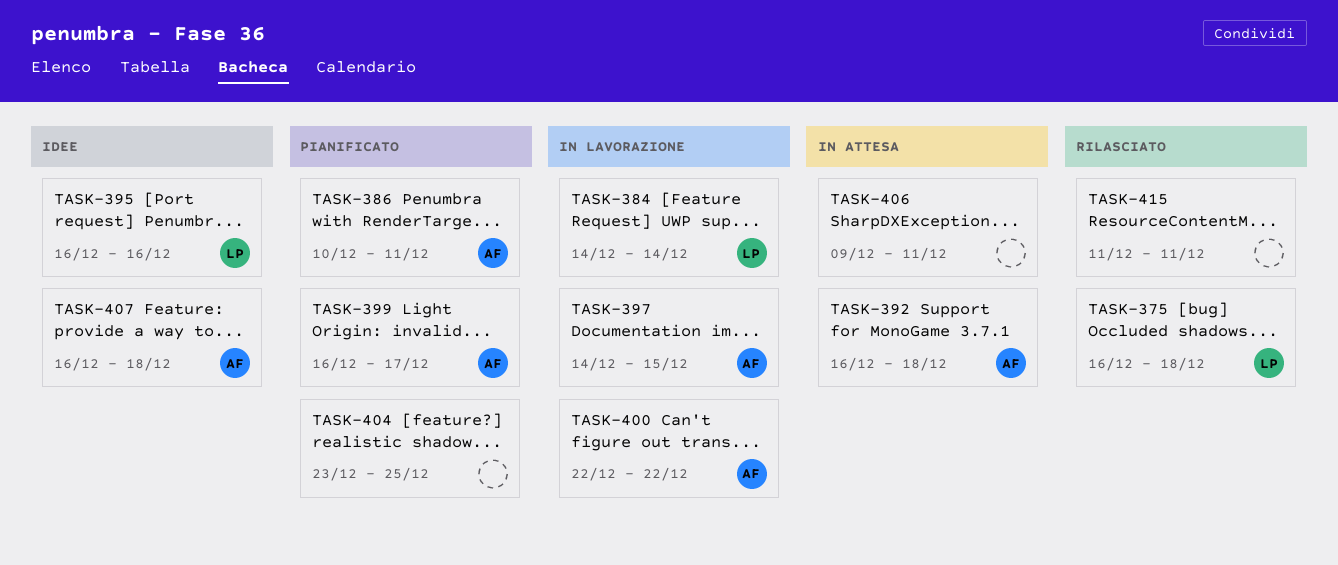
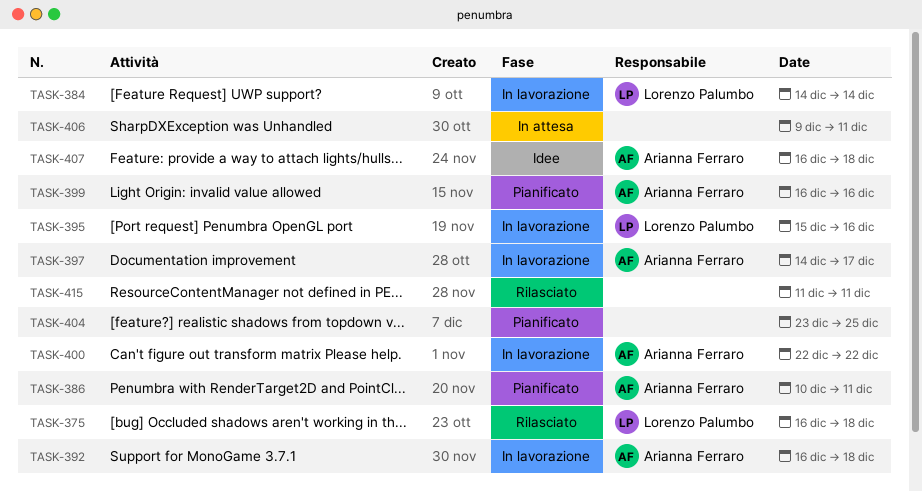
TASK-392, status: In attesa -> In lavorazione
TASK-395, status: Idee -> In lavorazione
TASK-395, start: Dec 16 -> Dec 15
TASK-397, due: Dec 15 -> Dec 17
TASK-399, due: Dec 17 -> Dec 16

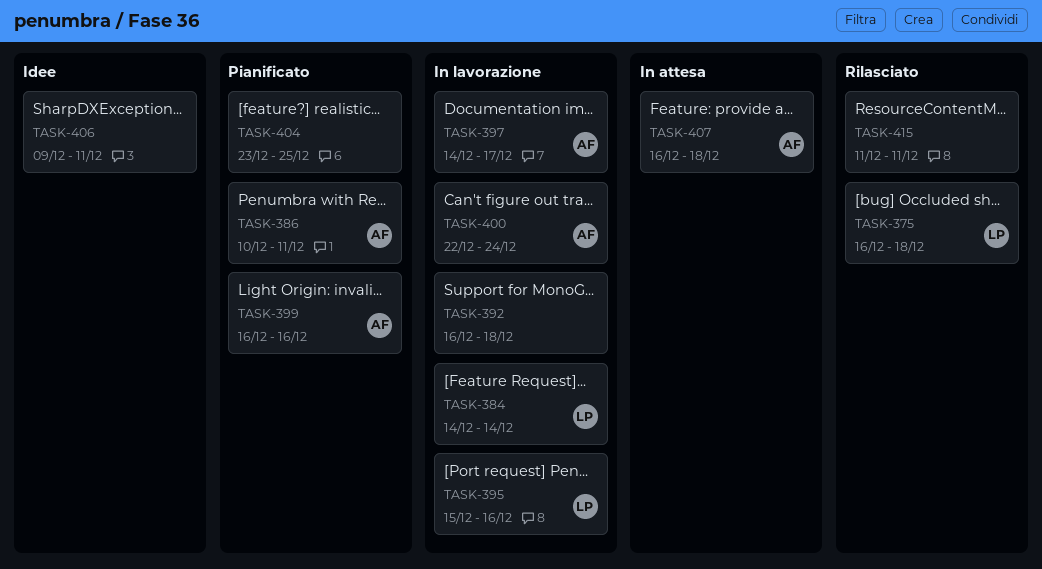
TASK-392, owner: Arianna Ferraro -> none
TASK-400, due: Dec 22 -> Dec 24
TASK-406, status: In attesa -> Idee
TASK-407, status: Idee -> In attesa

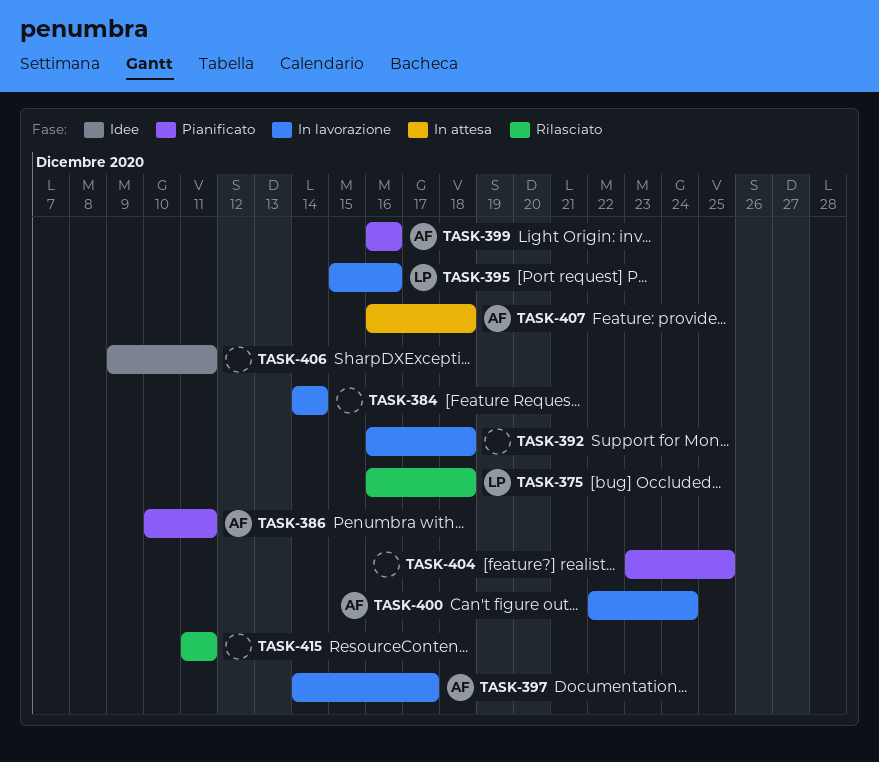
TASK-384, owner: LP -> none

